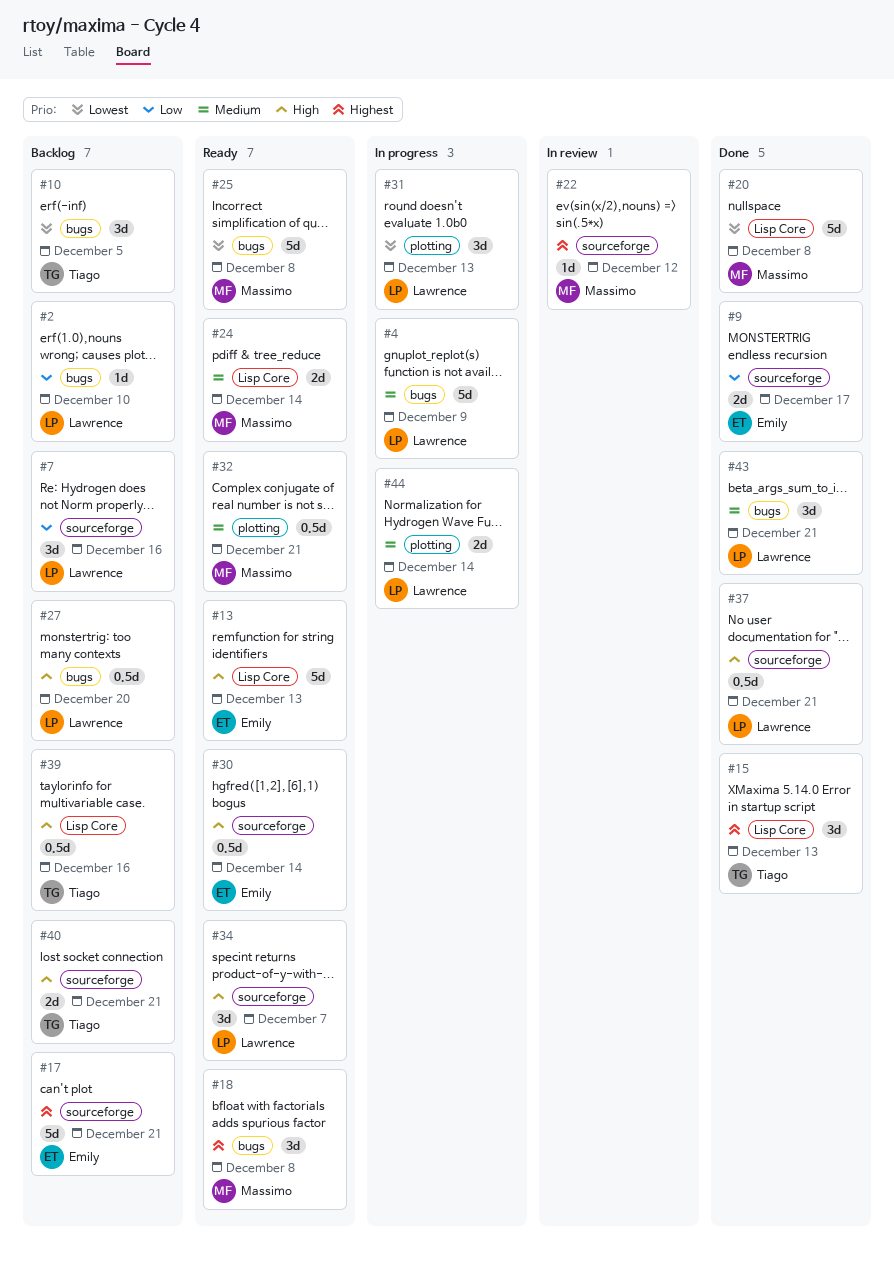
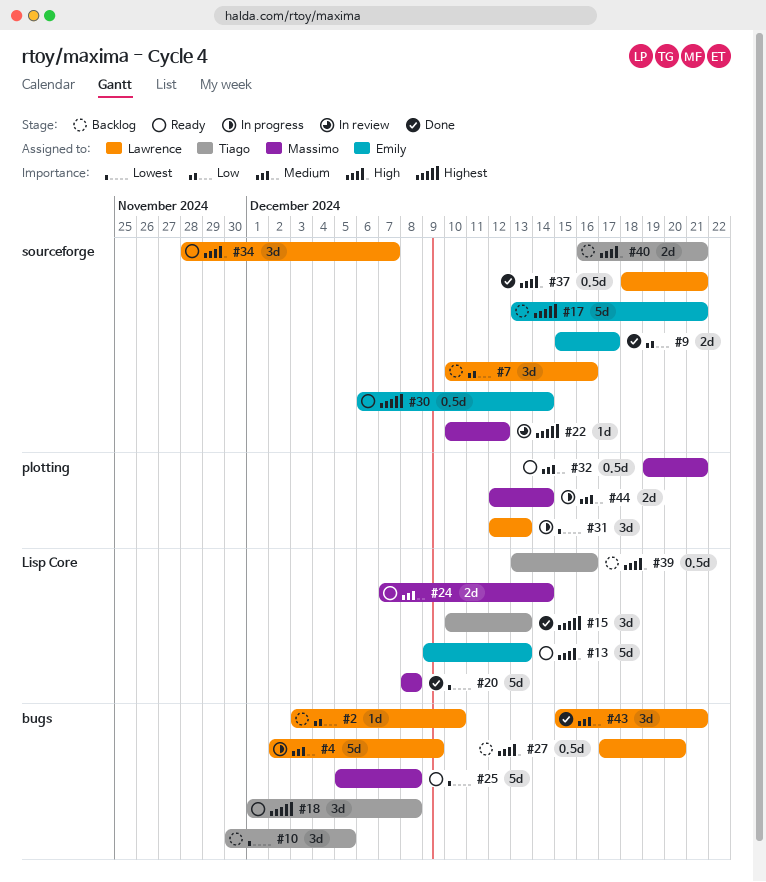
#18, owner: Massimo -> Tiago
#30, priority: High -> Highest
#44, owner: Lawrence -> Massimo

